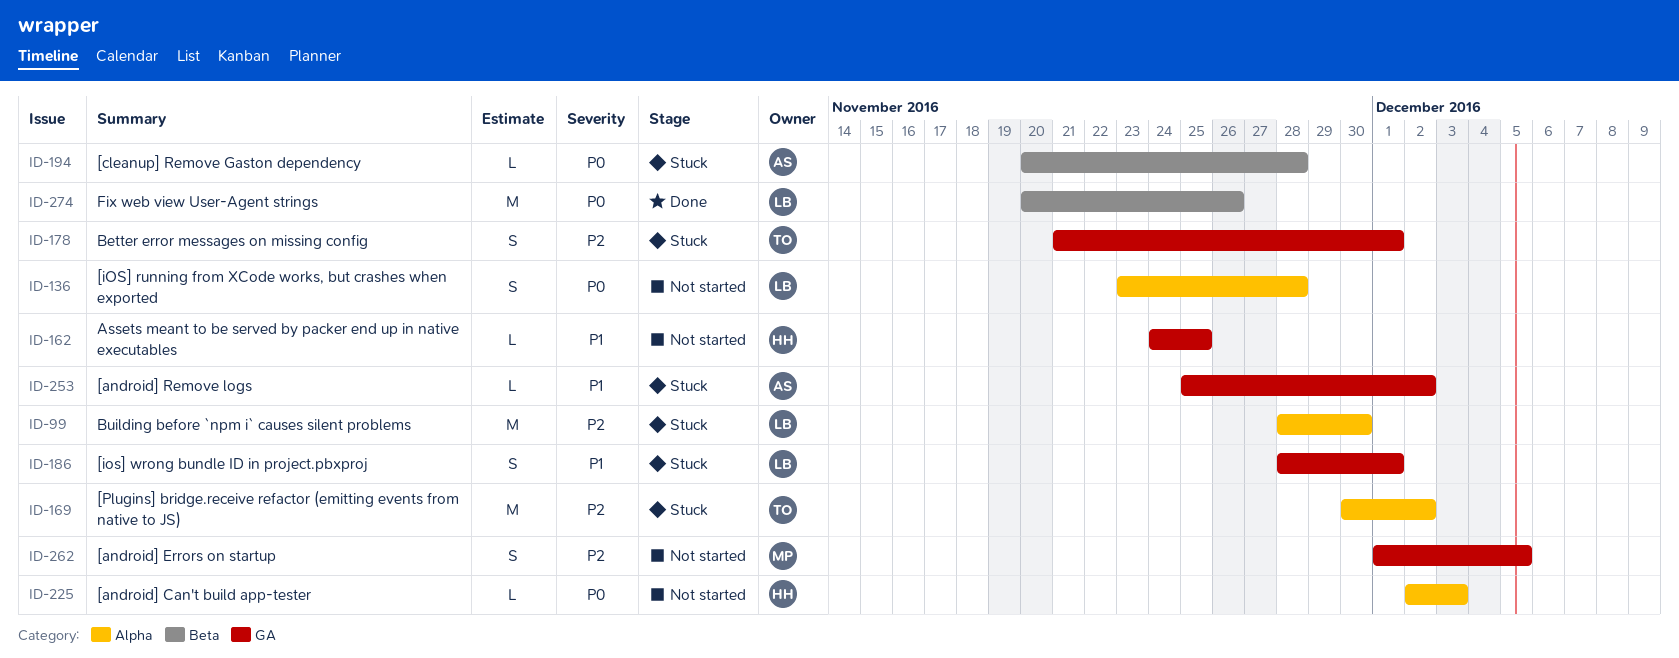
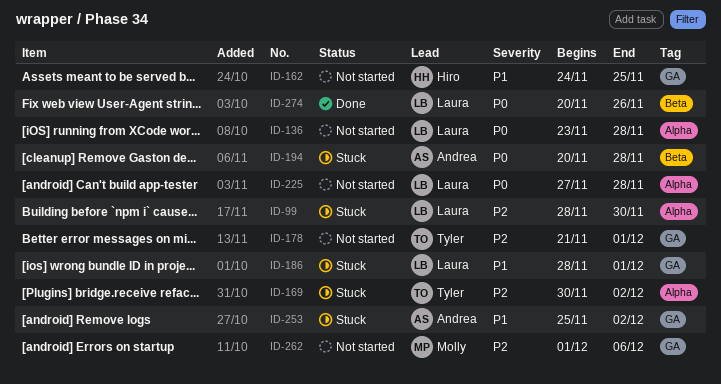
ID-178, status: Stuck -> Not started
ID-225, owner: Hiro -> Laura
ID-225, start: Dec 2 -> Nov 27
ID-225, due: Dec 3 -> Nov 28
ID-262, due: Dec 5 -> Dec 6

